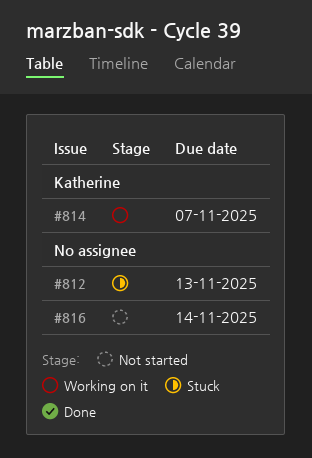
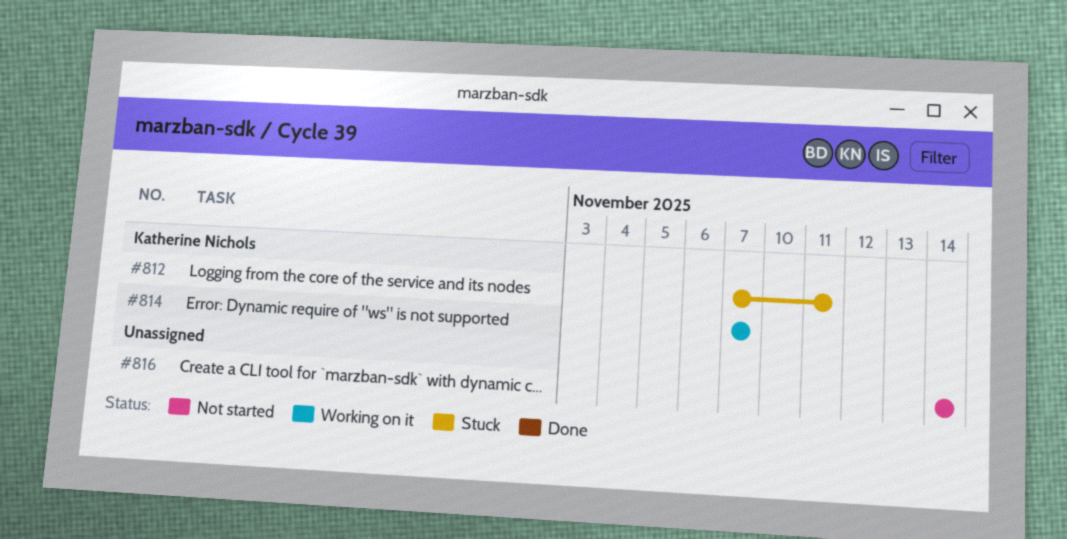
#812, owner: none -> Katherine Nichols
#812, due: Nov 13 -> Nov 11

